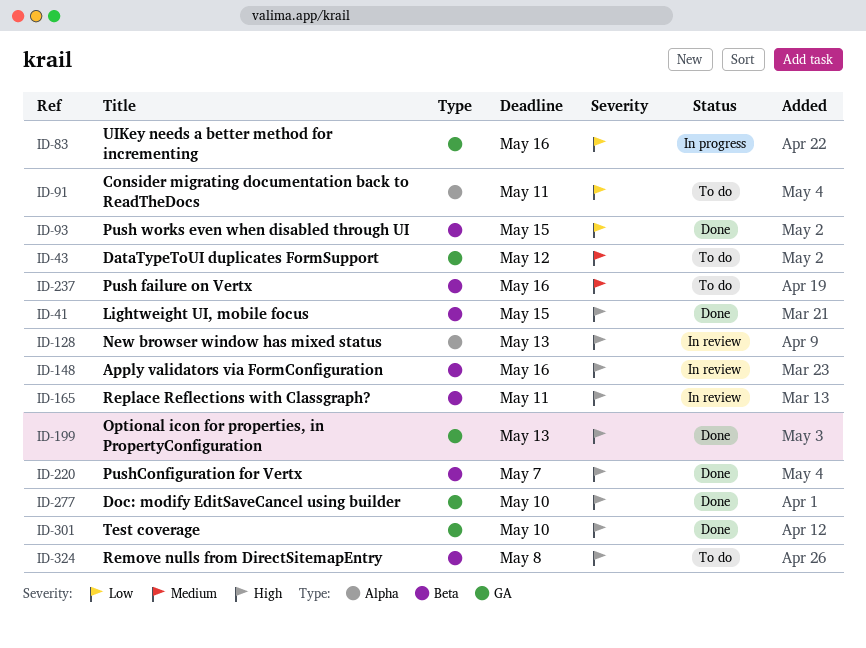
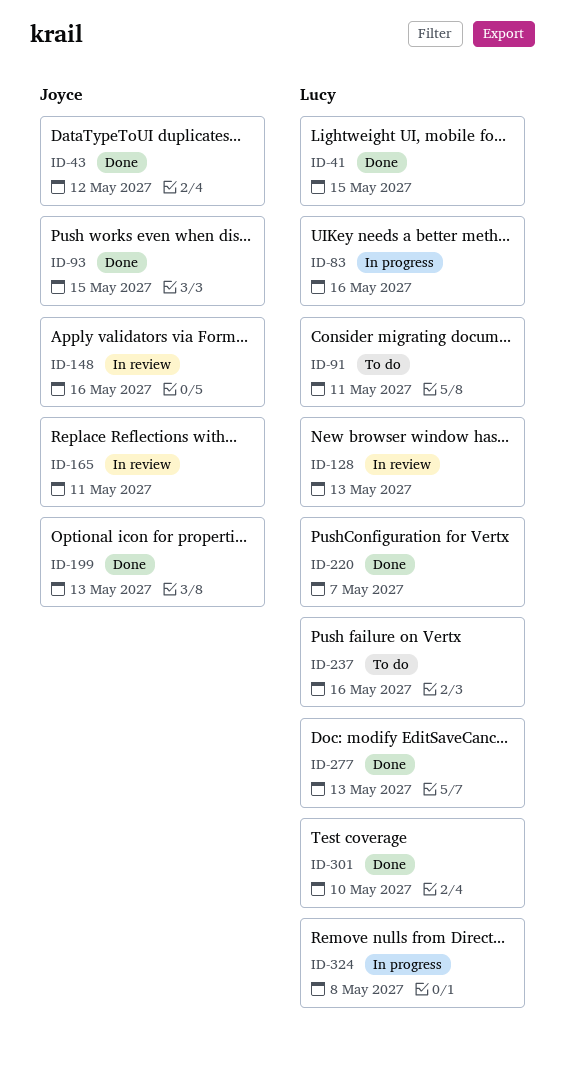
ID-43, status: To do -> Done
ID-277, due: May 10 -> May 13
ID-324, status: To do -> In progress

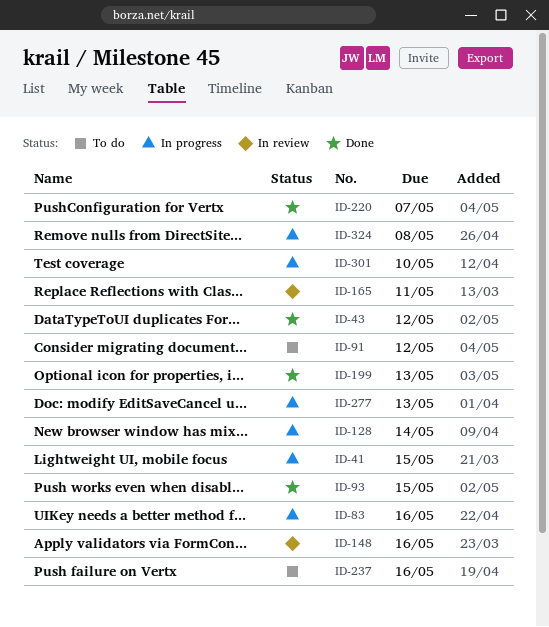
ID-41, status: Done -> In progress
ID-91, due: May 11 -> May 12
ID-128, status: In review -> In progress
ID-128, due: May 13 -> May 14
ID-277, status: Done -> In progress
ID-301, status: Done -> In progress

